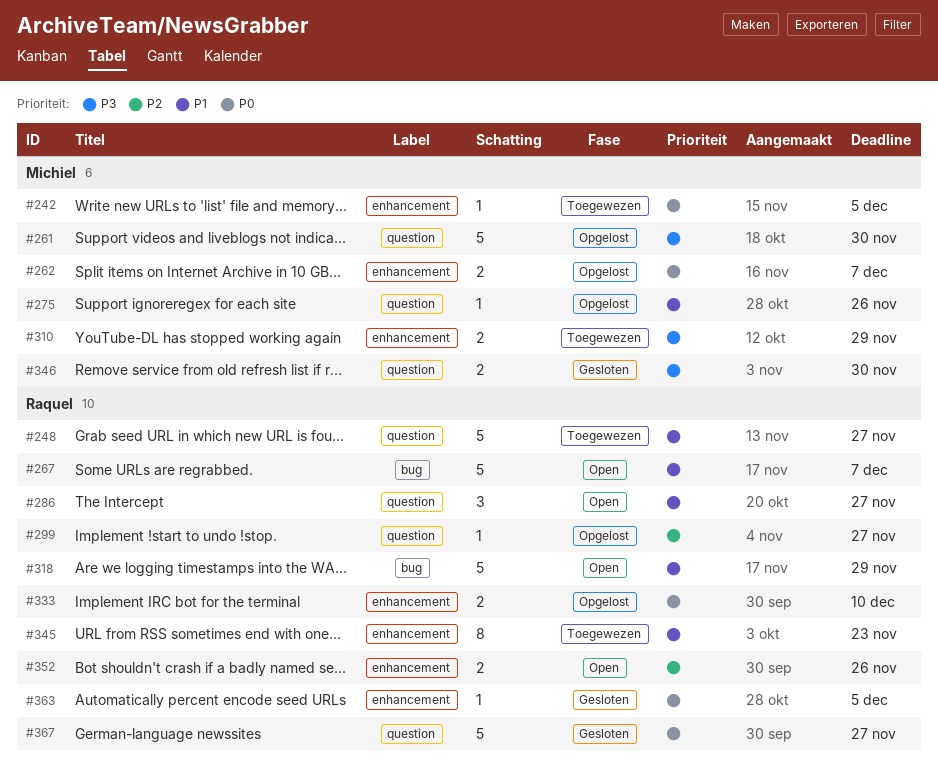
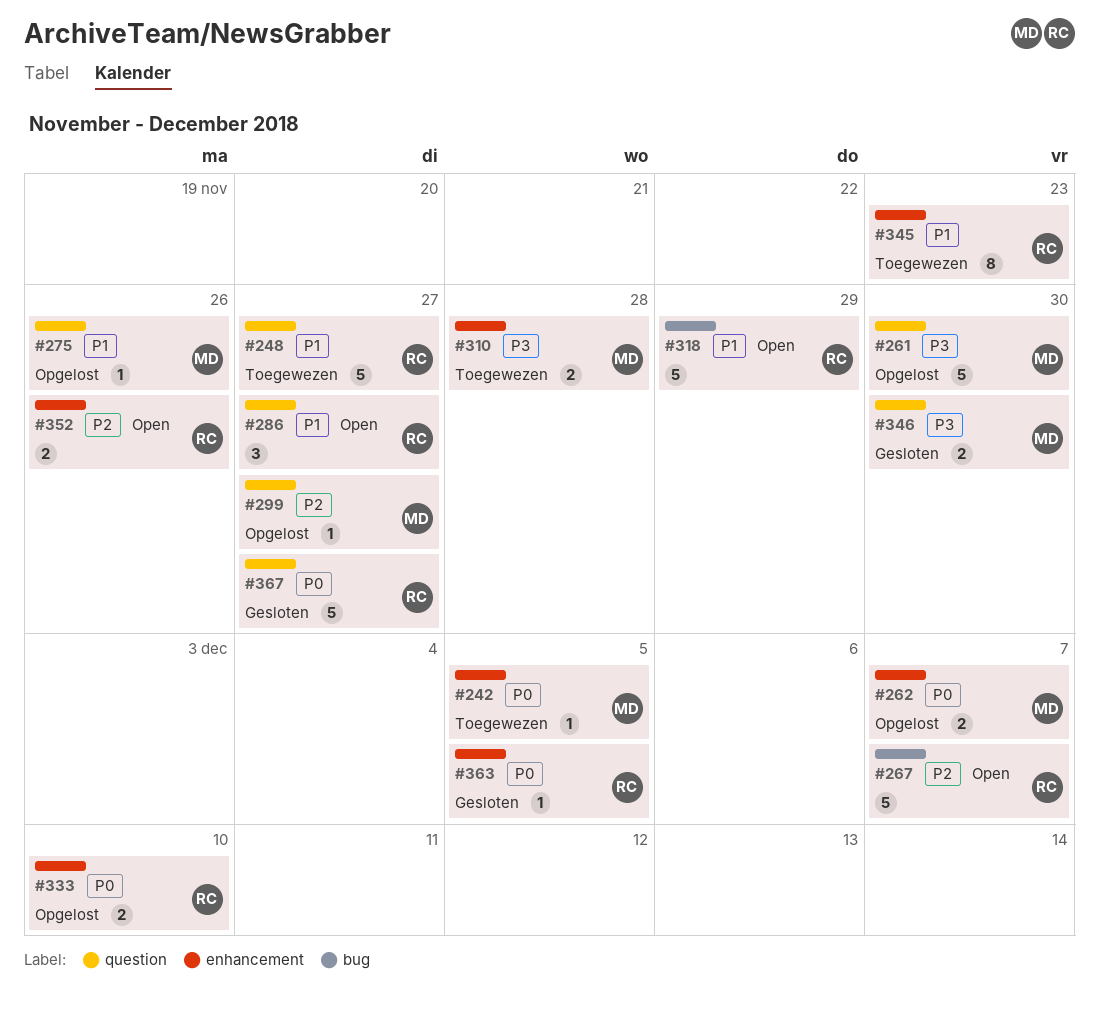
#267, priority: P1 -> P2
#299, owner: Raquel -> Michiel
#310, due: Nov 29 -> Nov 28

